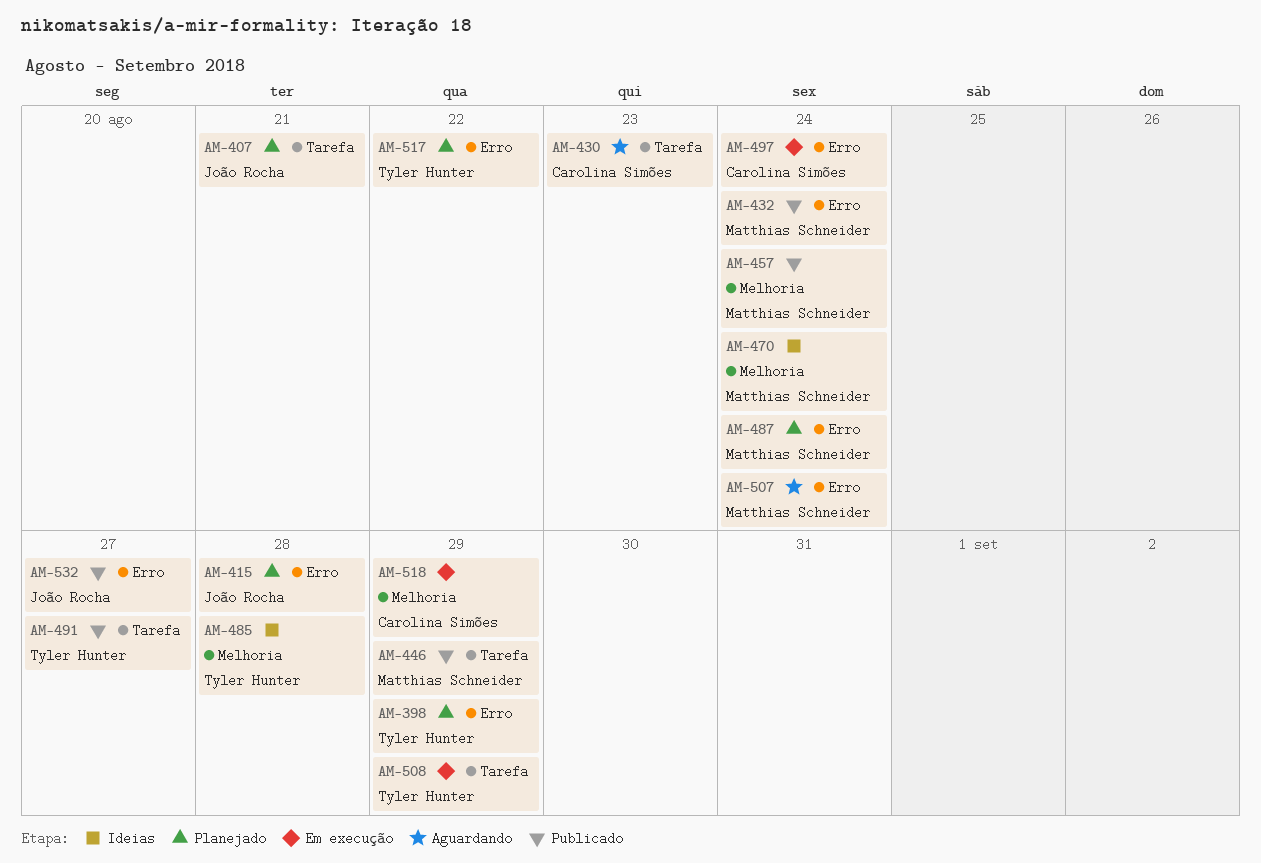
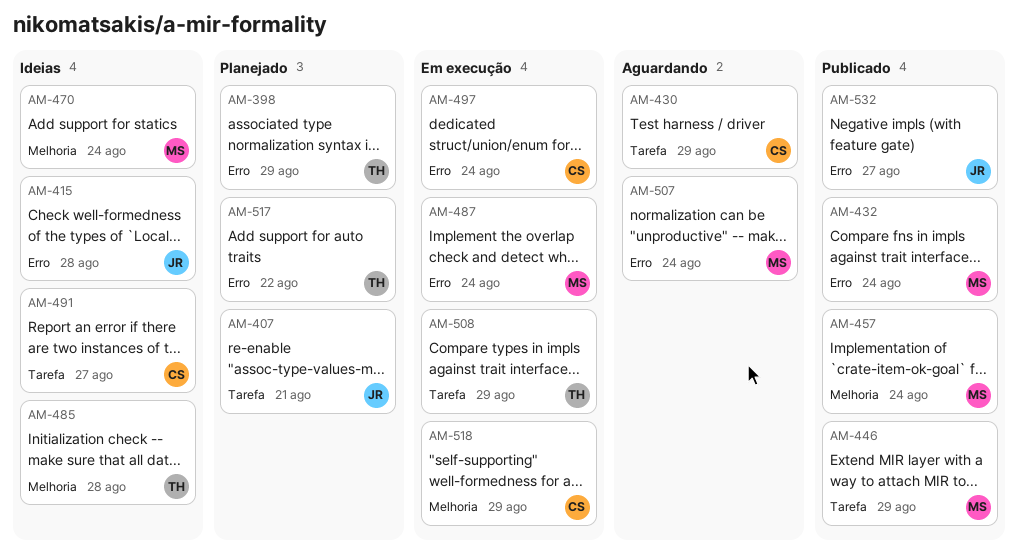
AM-415, status: Planejado -> Ideias
AM-430, due: Aug 23 -> Aug 29
AM-487, status: Planejado -> Em execução
AM-491, status: Publicado -> Ideias
AM-491, owner: Tyler Hunter -> Carolina Simões

